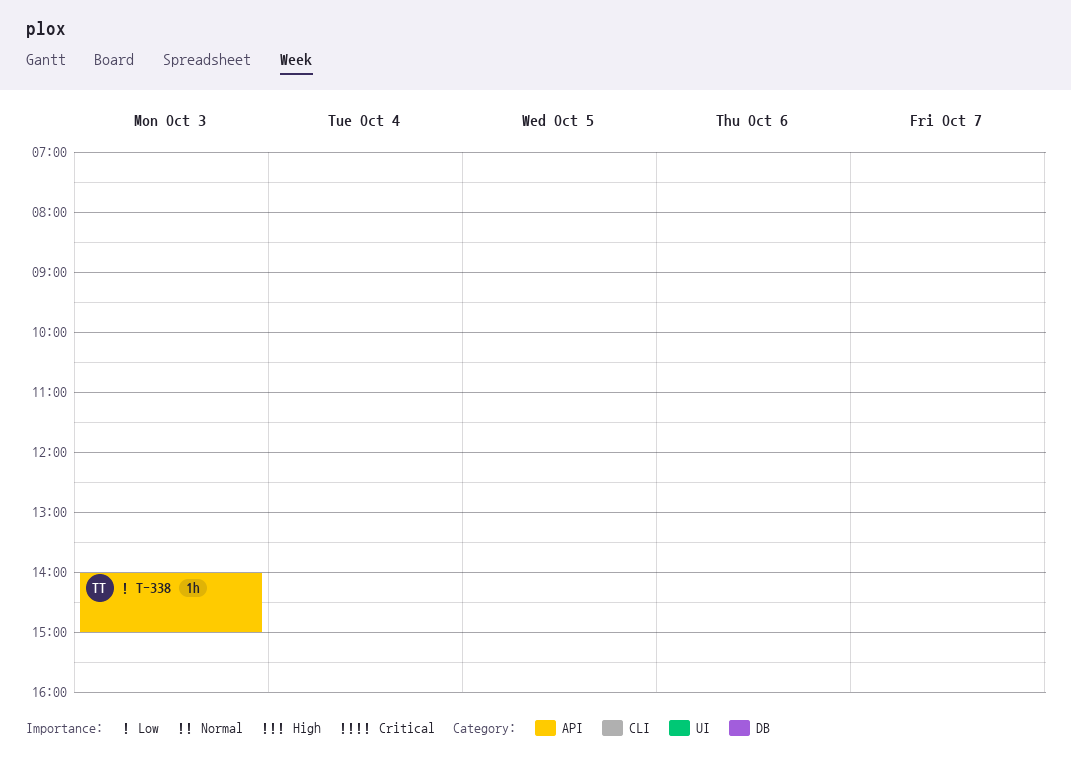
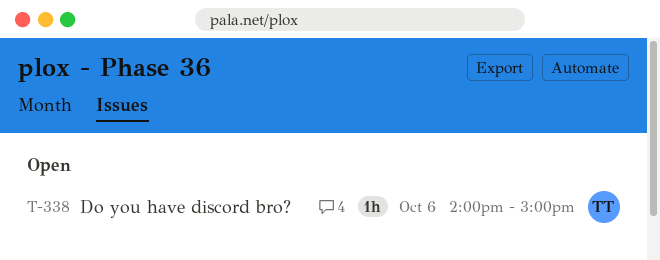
T-338, day: Oct 3 -> Oct 6

